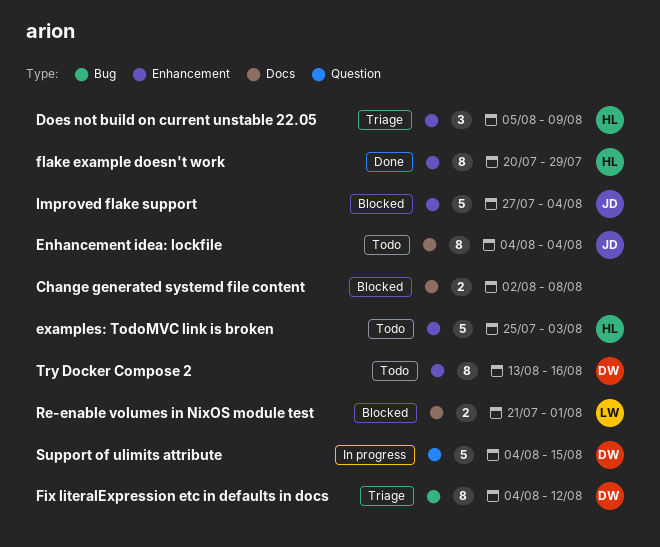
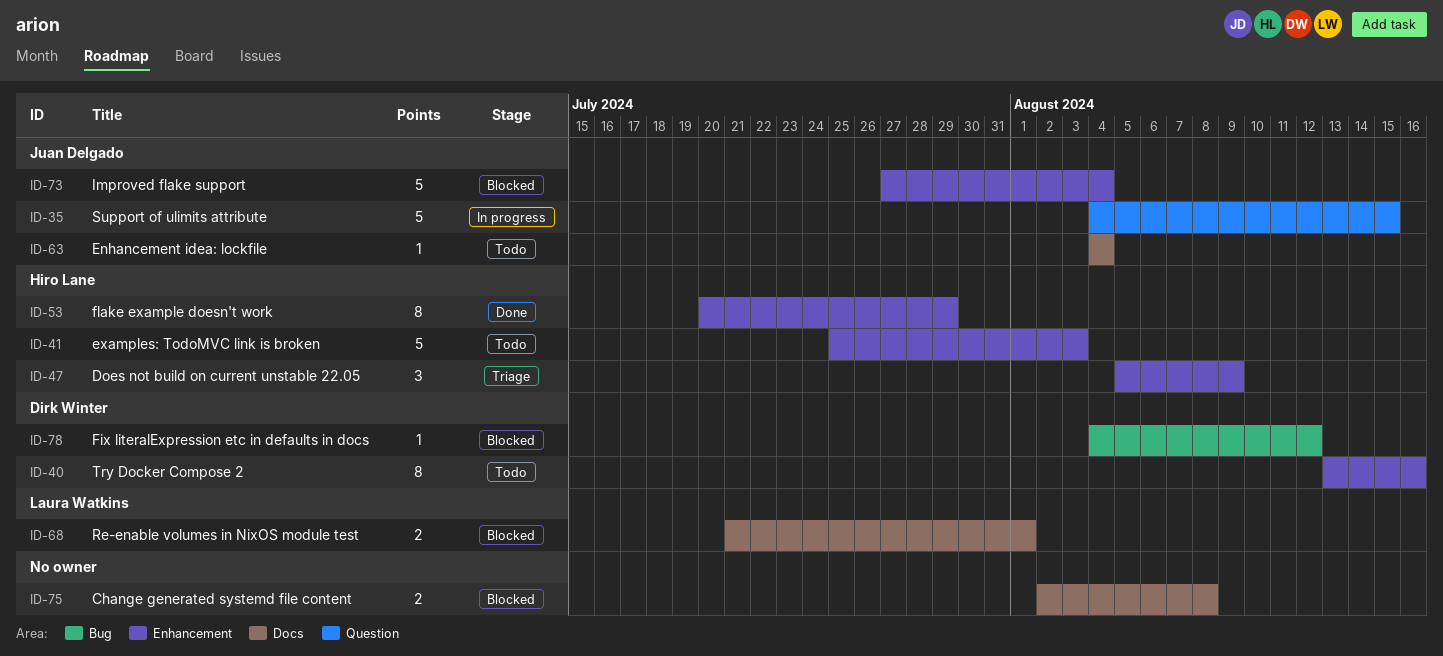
Enhancement idea: lockfile, estimate: 8 -> 1
Fix literalExpression etc in defaults in docs, status: Triage -> Blocked
Fix literalExpression etc in defaults in docs, estimate: 8 -> 1
Support of ulimits attribute, owner: Dirk Winter -> Juan Delgado

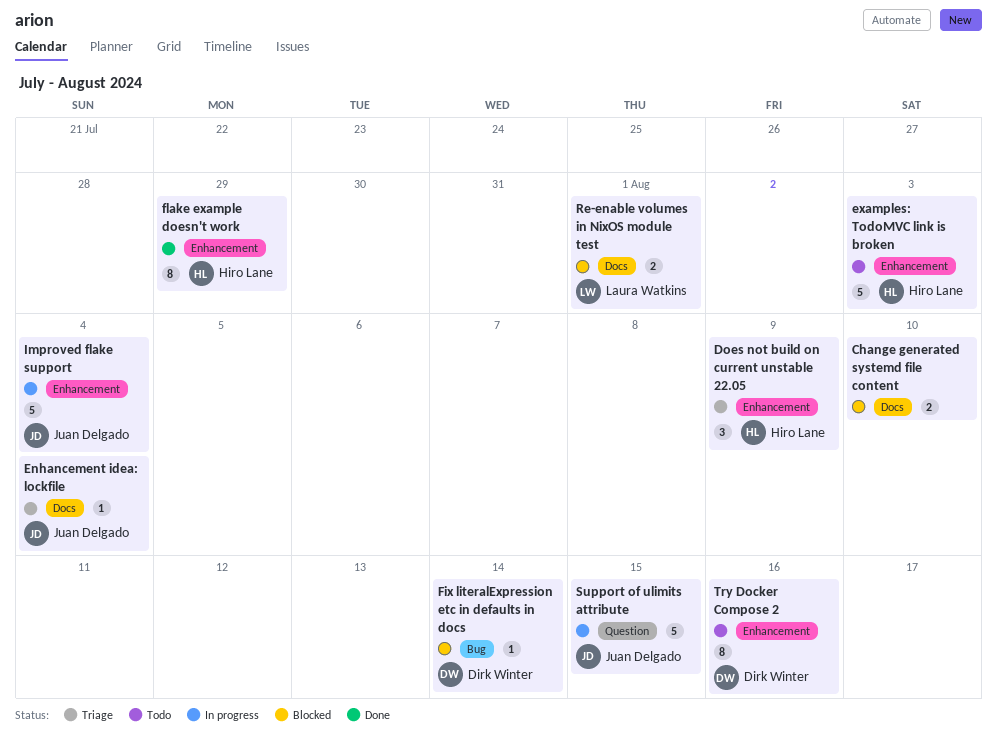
Change generated systemd file content, due: Aug 8 -> Aug 10
Enhancement idea: lockfile, status: Todo -> Triage
Fix literalExpression etc in defaults in docs, due: Aug 12 -> Aug 14
Improved flake support, status: Blocked -> In progress

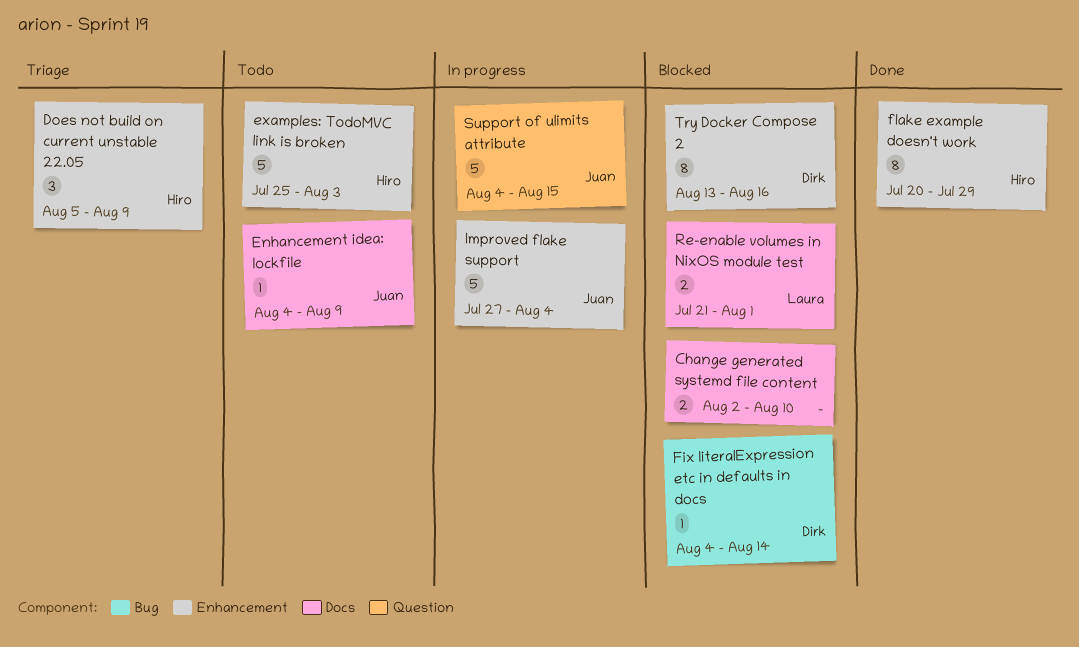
Enhancement idea: lockfile, status: Triage -> Todo
Enhancement idea: lockfile, due: Aug 4 -> Aug 9
Try Docker Compose 2, status: Todo -> Blocked

